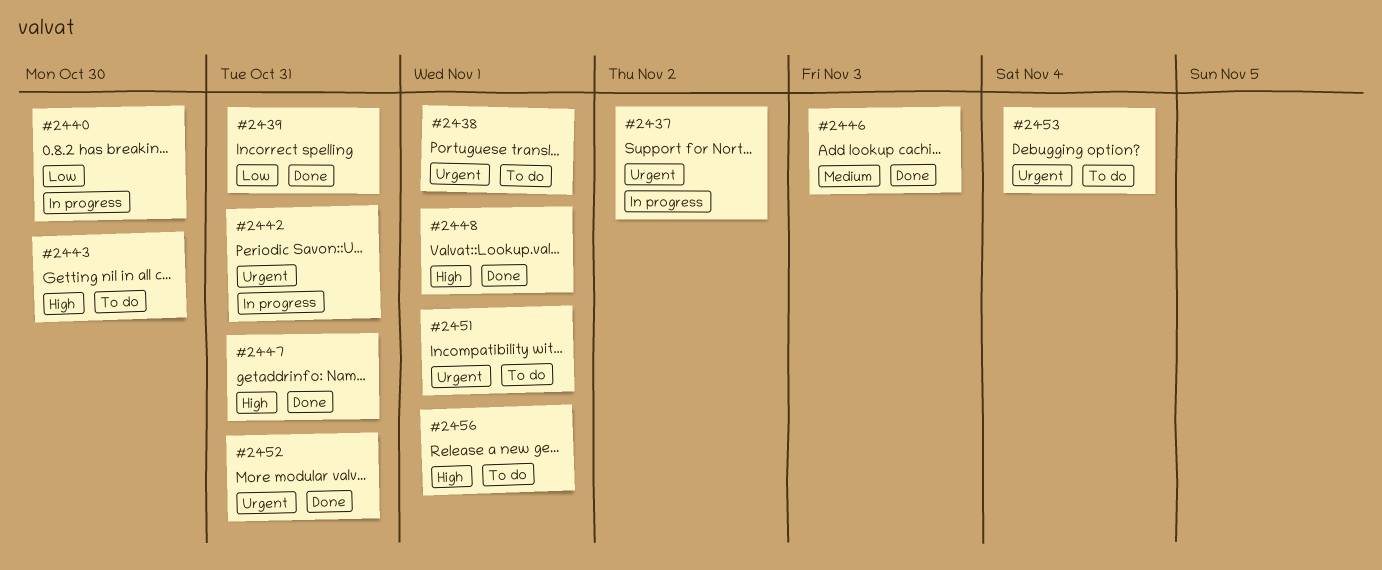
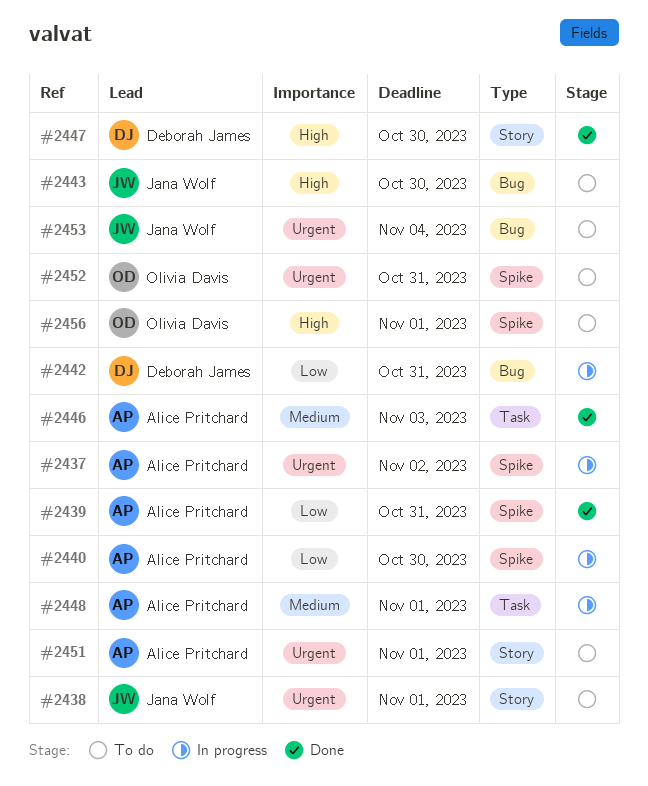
#2442, priority: Urgent -> Low
#2447, due: Oct 31 -> Oct 30
#2448, status: Done -> In progress
#2448, priority: High -> Medium
#2452, status: Done -> To do

